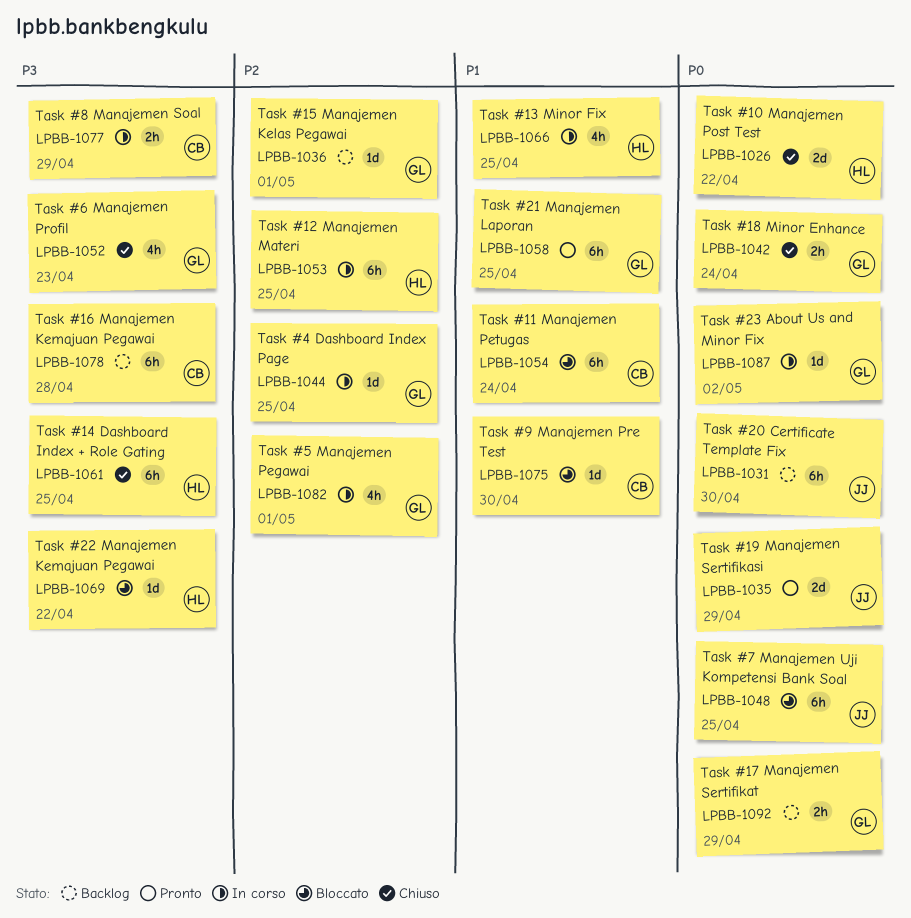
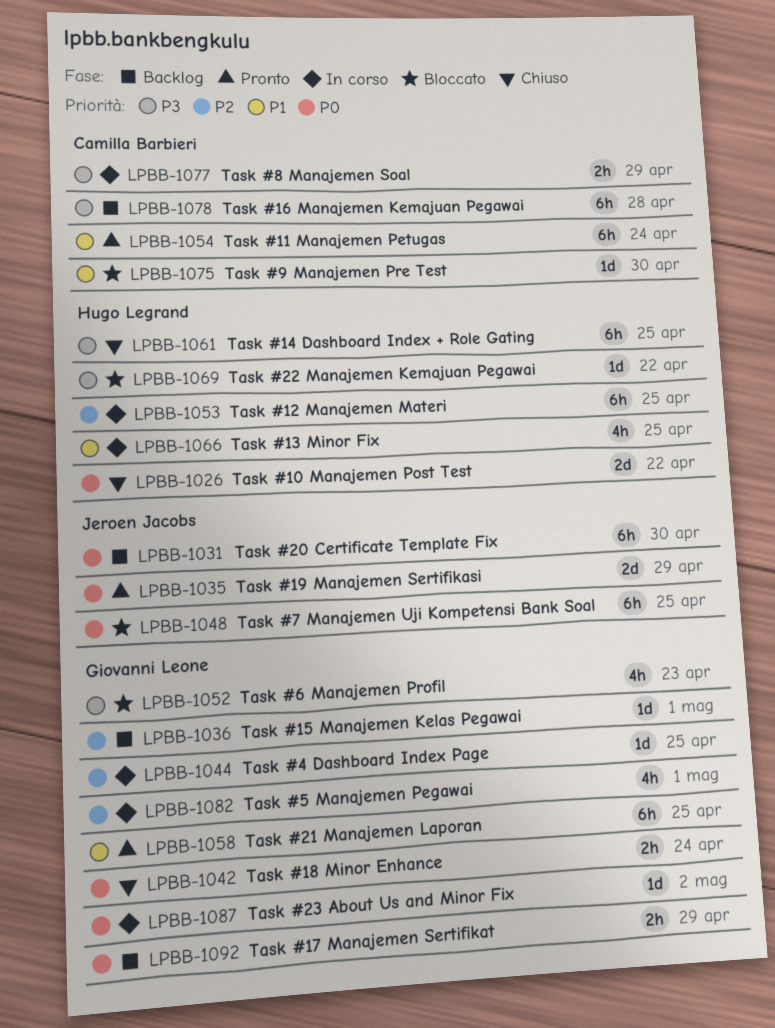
LPBB-1052, status: Chiuso -> Bloccato
LPBB-1054, status: Bloccato -> Pronto

